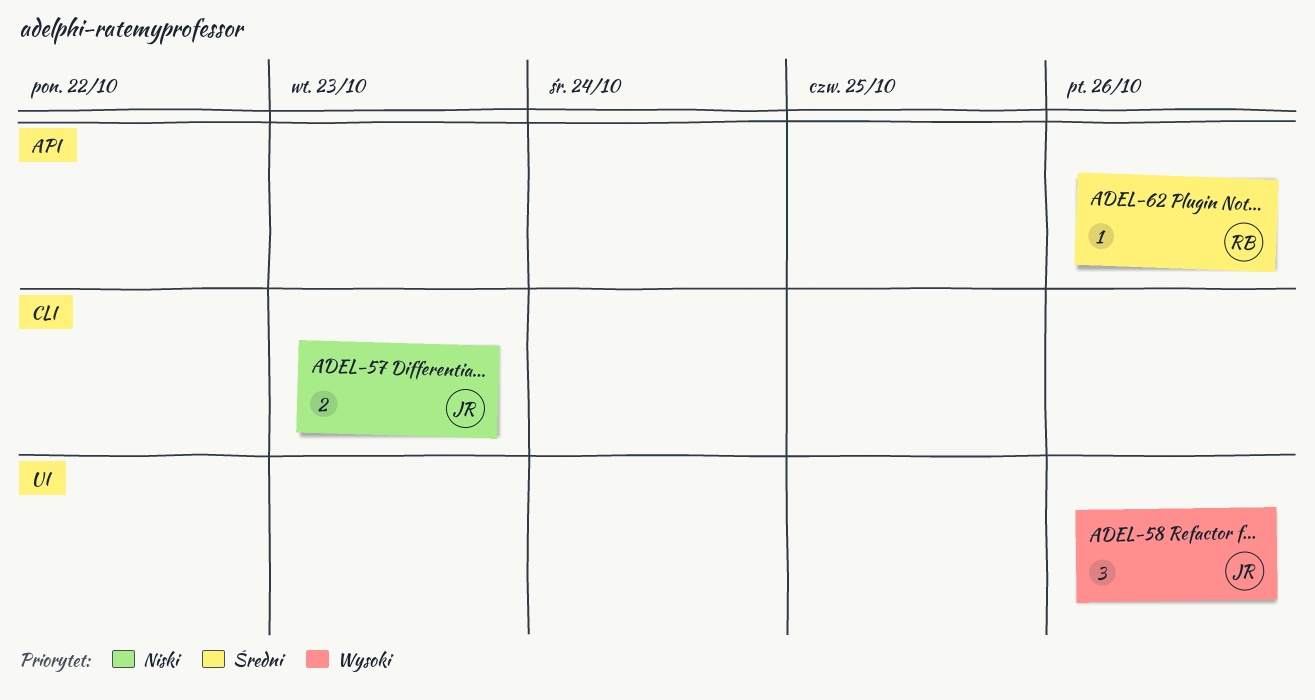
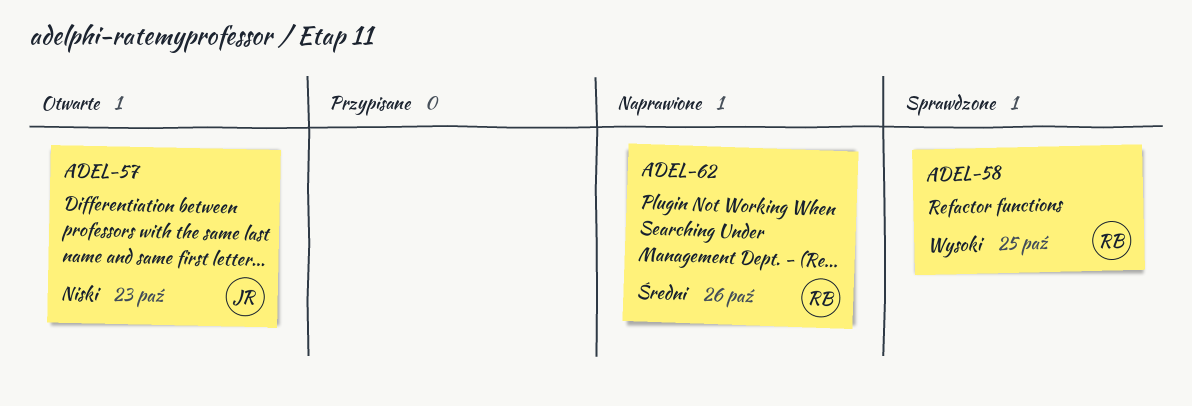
ADEL-58, owner: JR -> RB
ADEL-58, due: Oct 26 -> Oct 25

